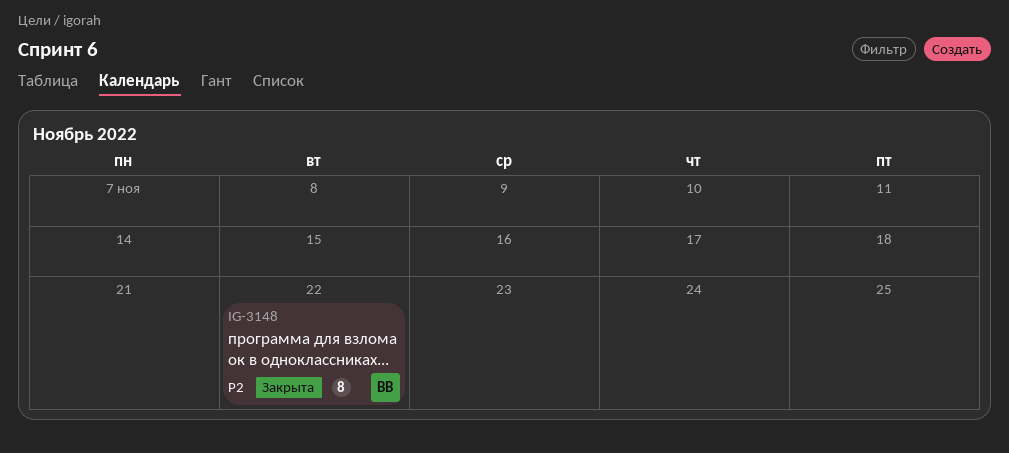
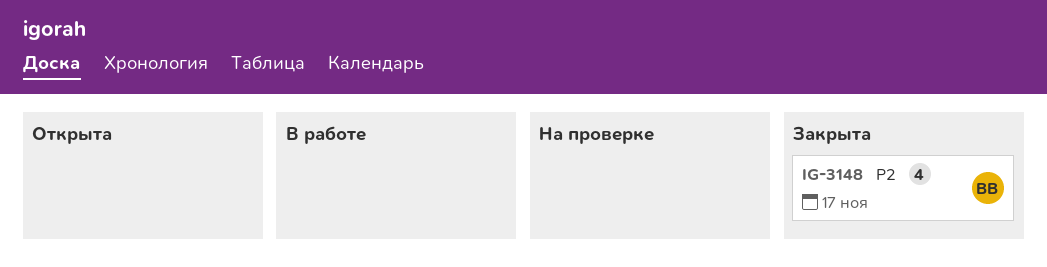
IG-3148, estimate: 8 -> 4
IG-3148, due: Nov 22 -> Nov 17

